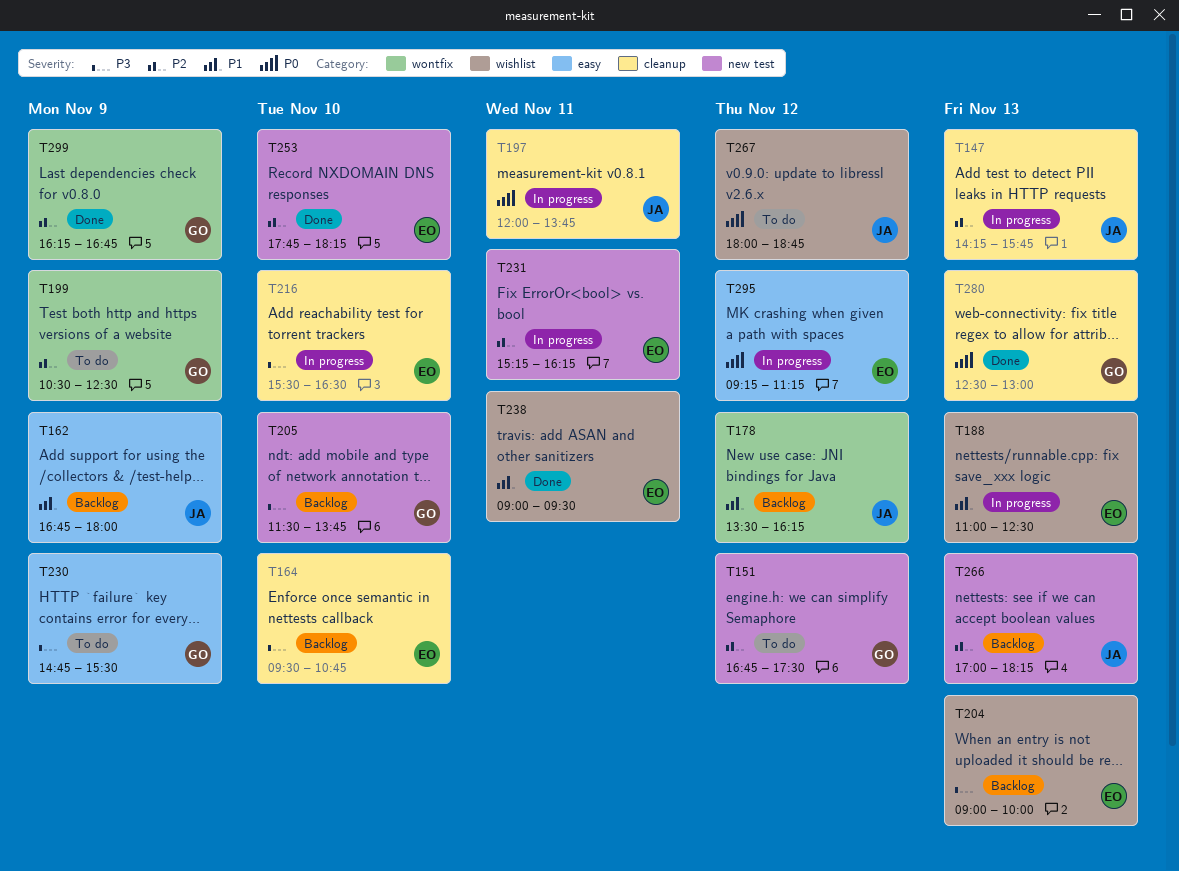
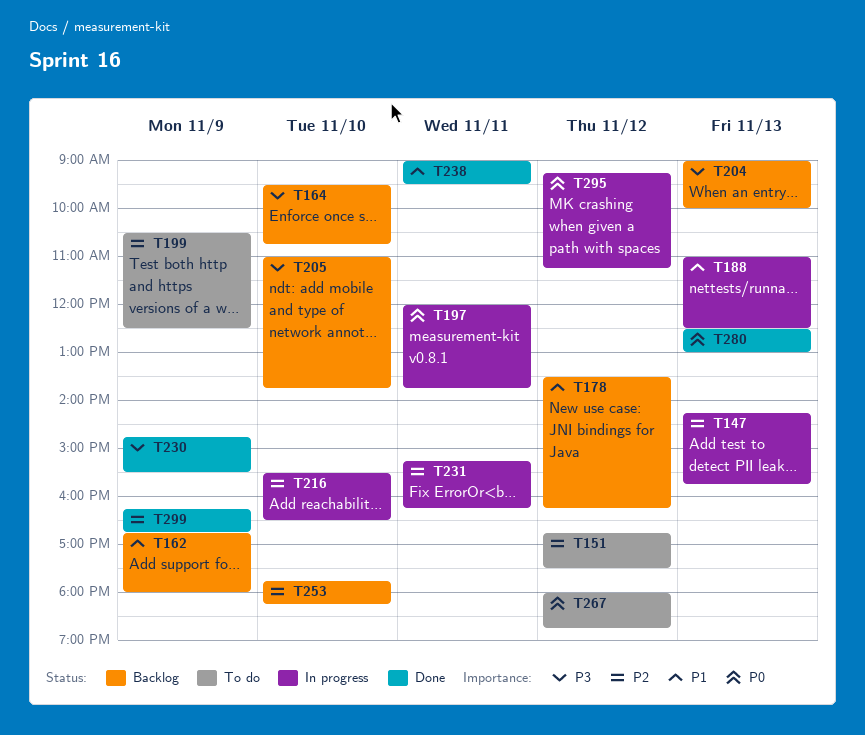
T205, begins: 11:30 -> 11:00
T216, priority: P3 -> P2
T230, status: To do -> Done
T253, status: Done -> Backlog
T266: present -> none

